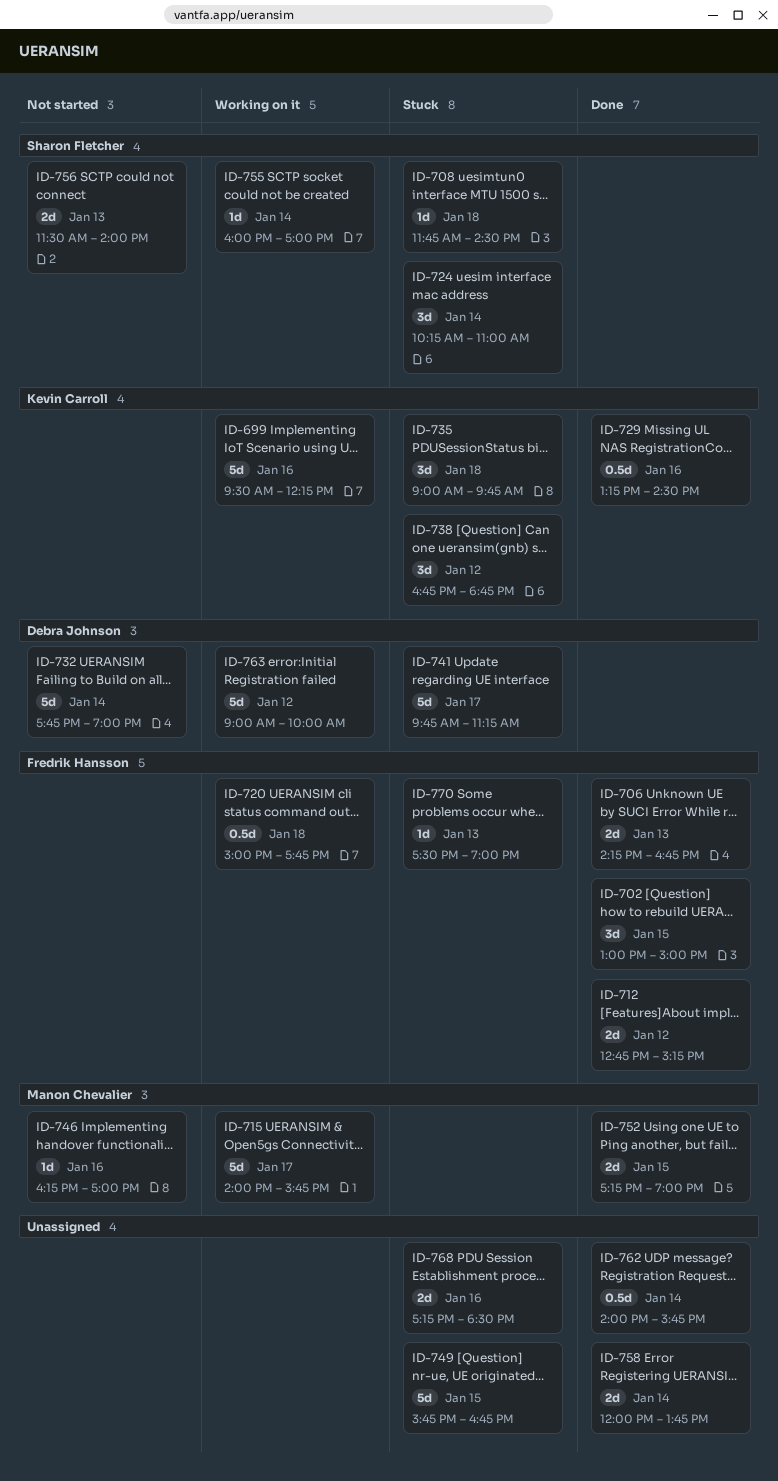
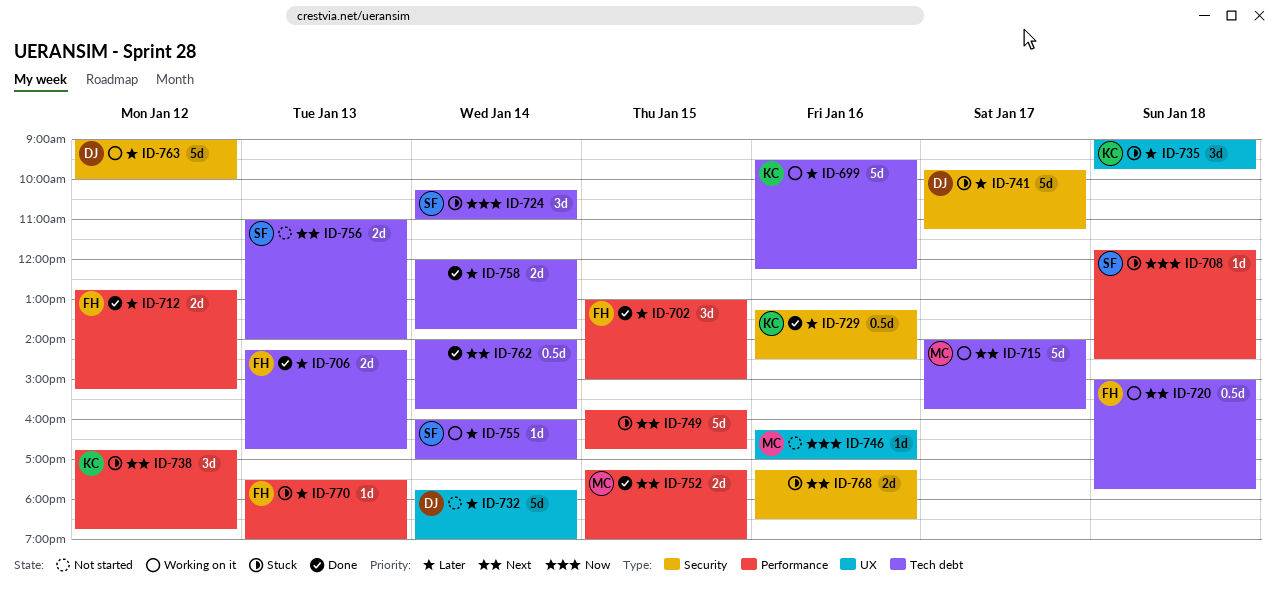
ID-756, begins: 11:30 -> 11:00

